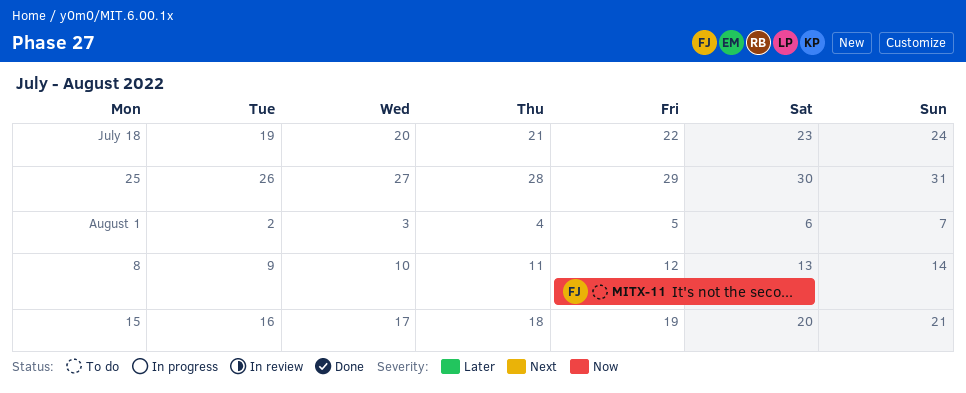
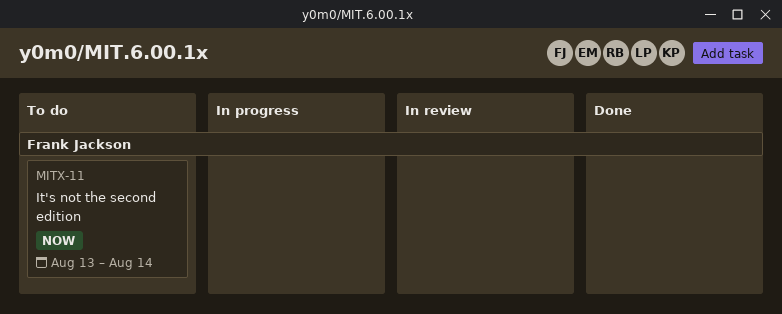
MITX-11, start: Aug 12 -> Aug 13
MITX-11, due: Aug 13 -> Aug 14

